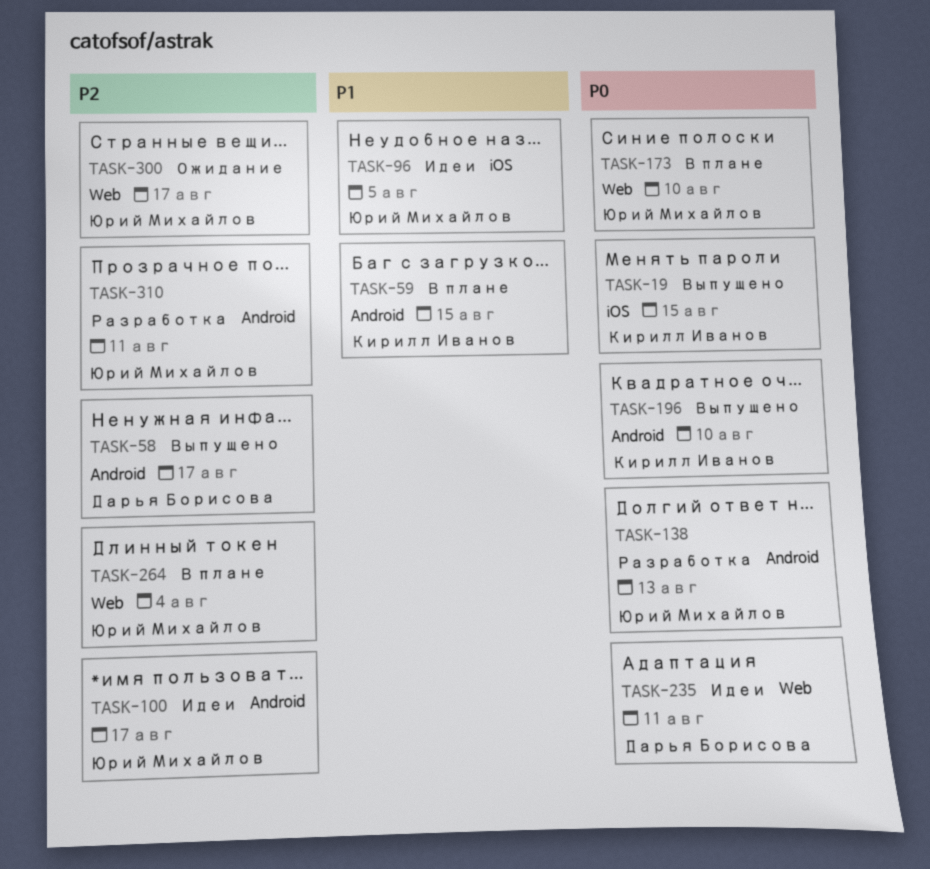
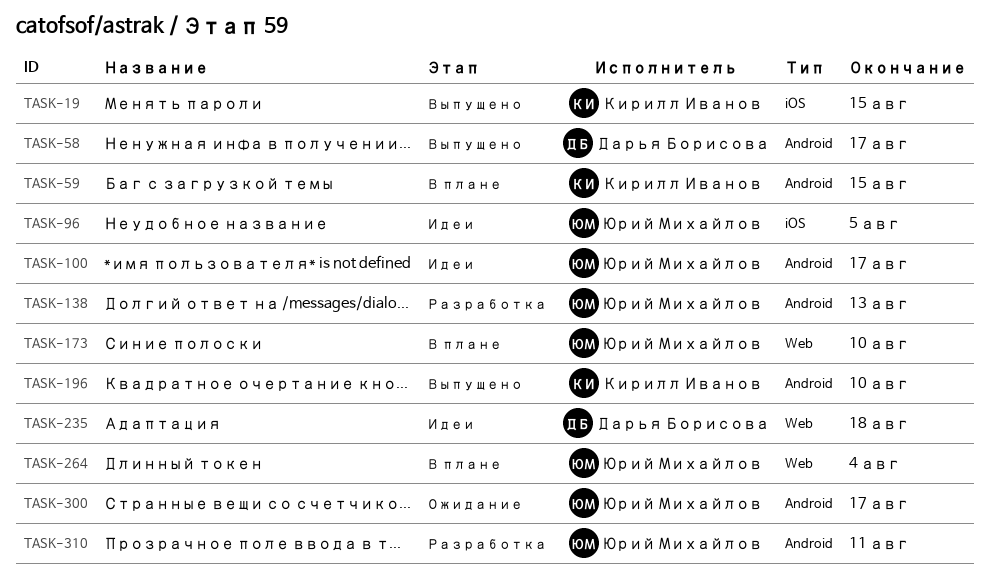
TASK-235, due: Aug 11 -> Aug 18
TASK-300, label: Web -> Android

